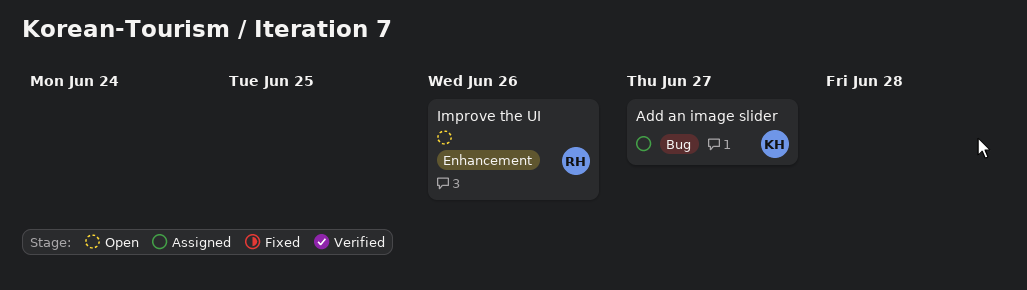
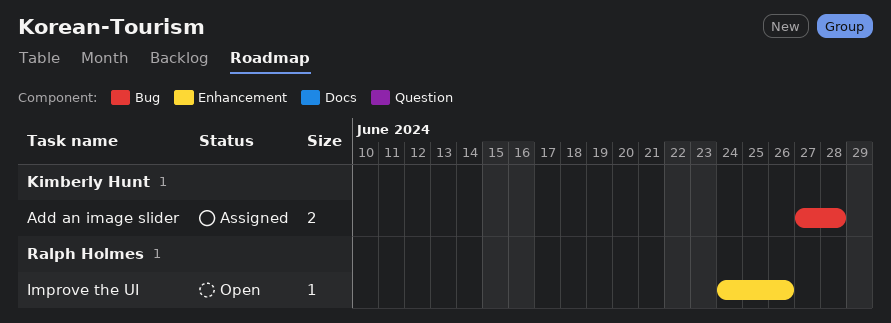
Add an image slider, due: Jun 27 -> Jun 28

